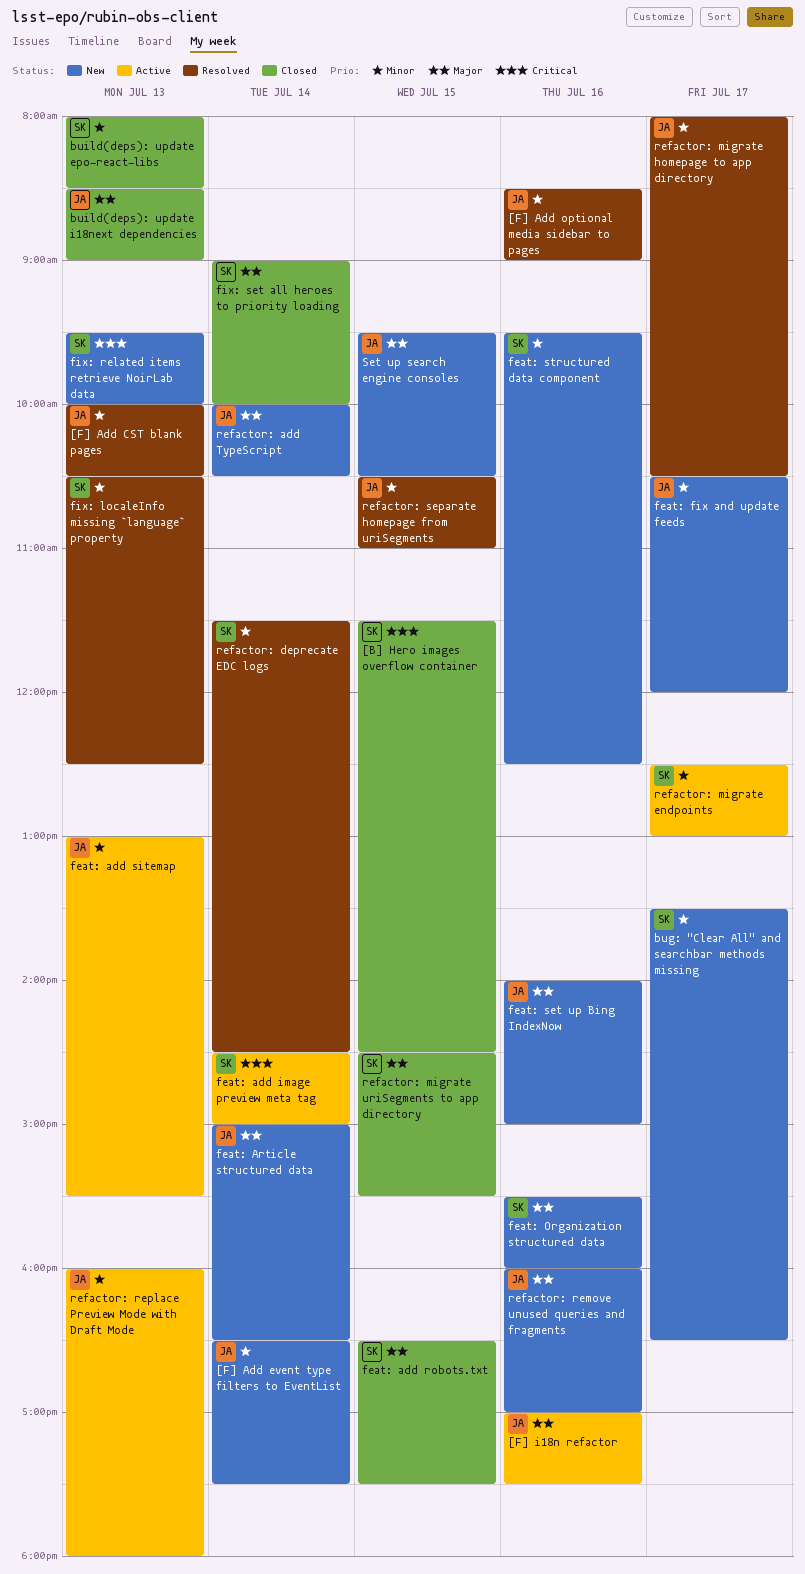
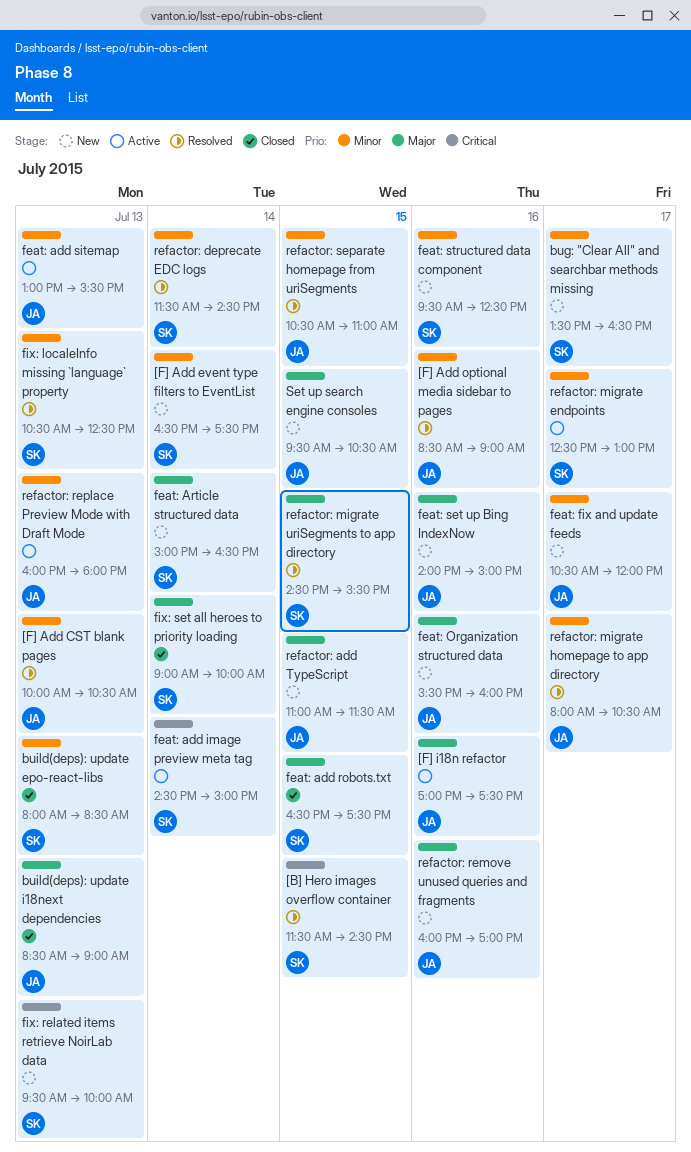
[B] Hero images overflow container, status: Closed -> Resolved
[F] Add event type filters to EventList, owner: JA -> SK
feat: Article structured data, owner: JA -> SK
feat: Organization structured data, owner: SK -> JA
refactor: add TypeScript, day: Jul 14 -> Jul 15
refactor: add TypeScript, begins: 10:00 -> 11:00
refactor: add TypeScript, ends: 10:30 -> 11:30
refactor: migrate uriSegments to app directory, status: Closed -> Resolved

